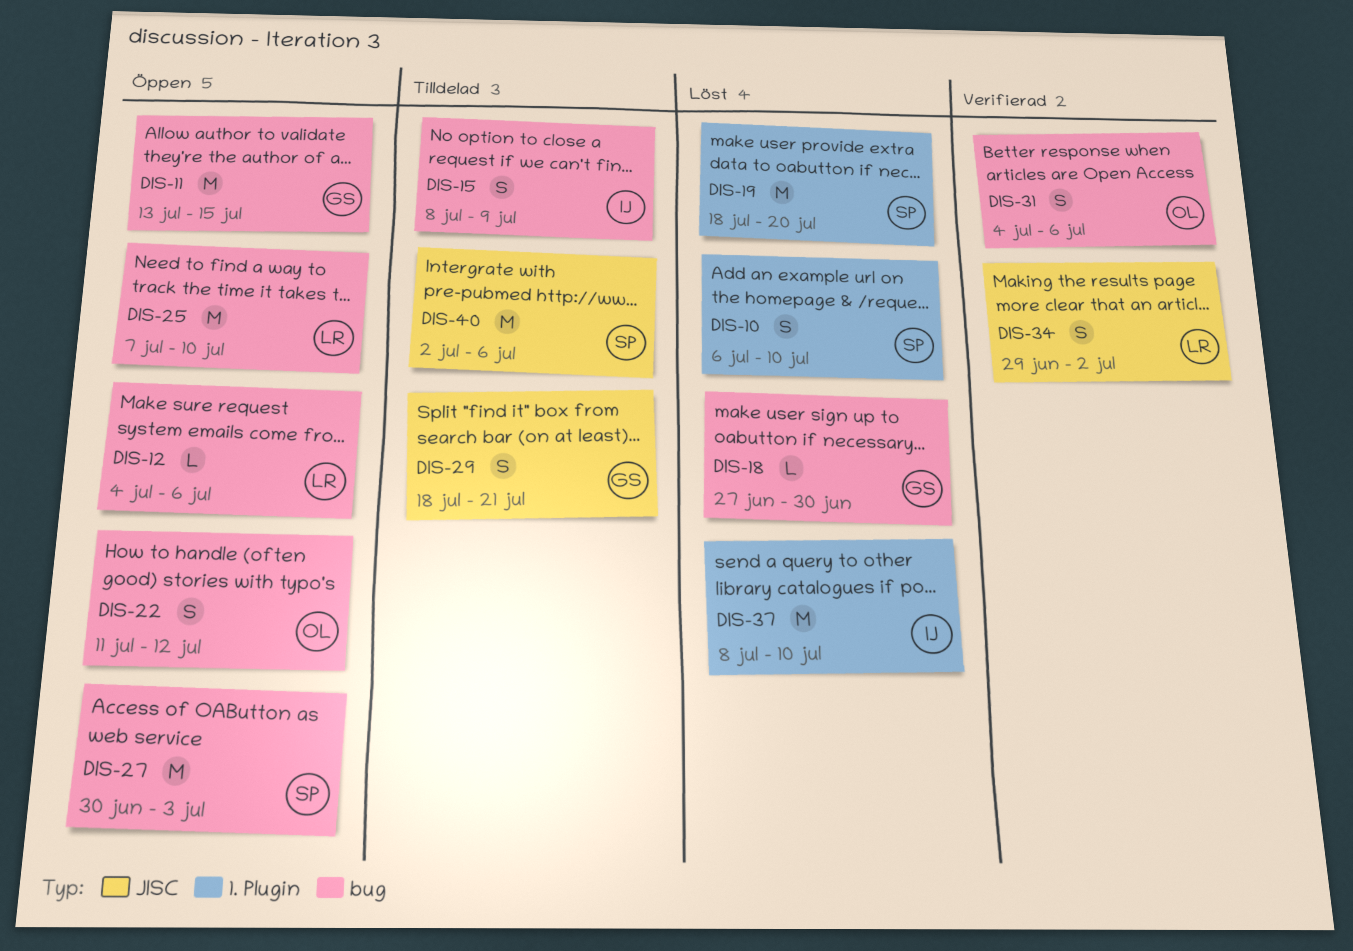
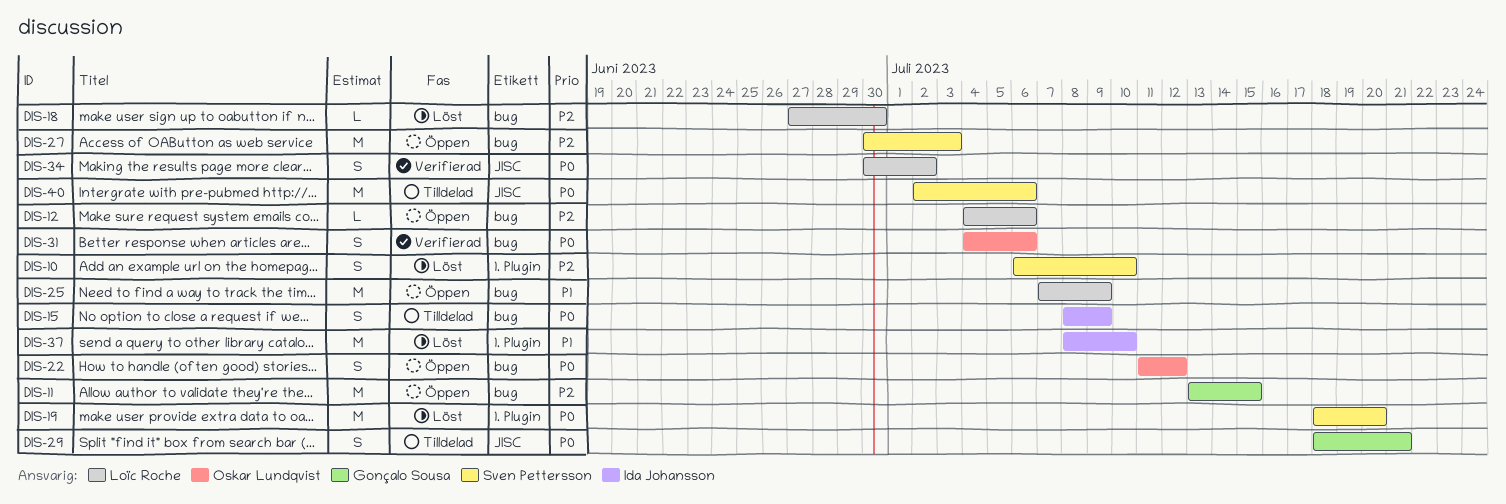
DIS-18, owner: Gonçalo Sousa -> Loïc Roche
DIS-25, due: Jul 10 -> Jul 9
DIS-34, start: Jun 29 -> Jun 30

